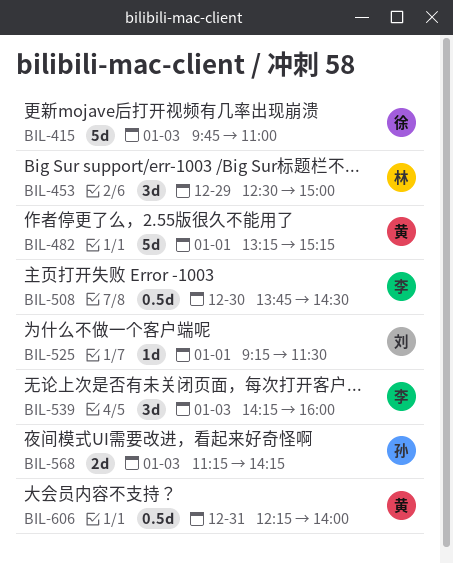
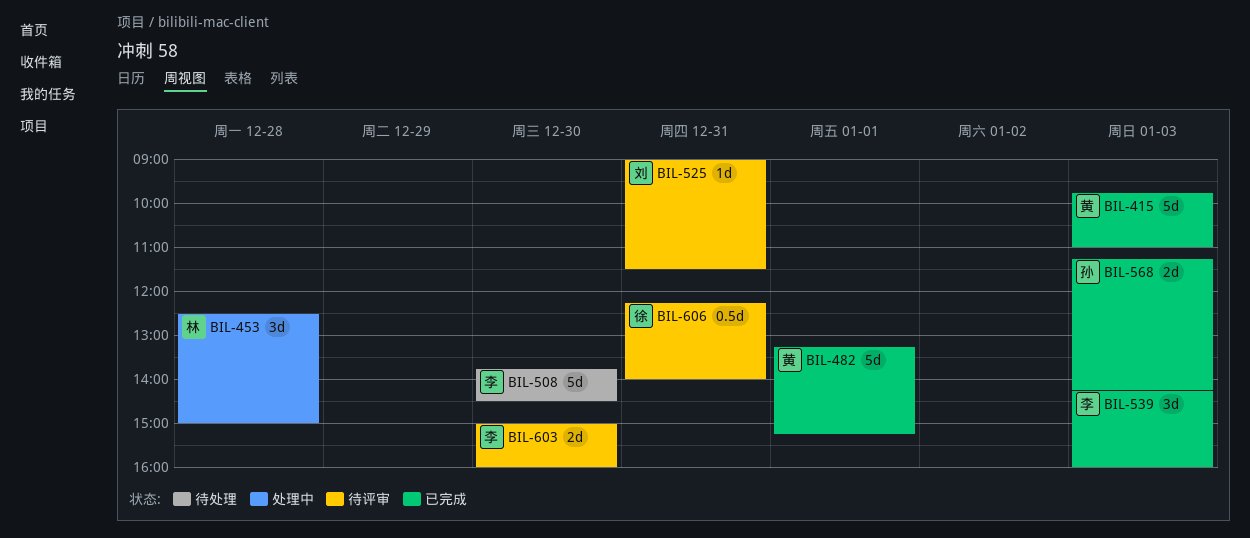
BIL-415, owner: 徐 -> 黄
BIL-453, day: Dec 29 -> Dec 28
BIL-508, estimate: 0.5d -> 5d
BIL-525, day: Jan 1 -> Dec 31
BIL-525, begins: 09:15 -> 09:00
BIL-603: none -> present
BIL-606, owner: 黄 -> 徐

